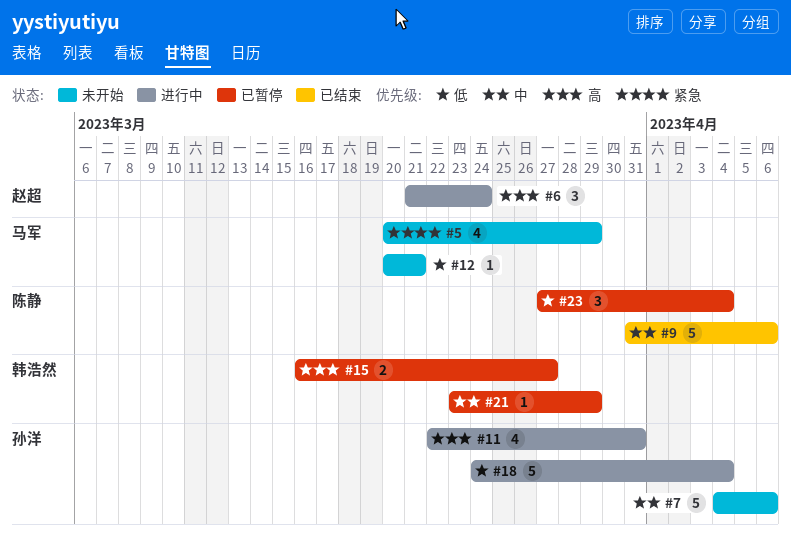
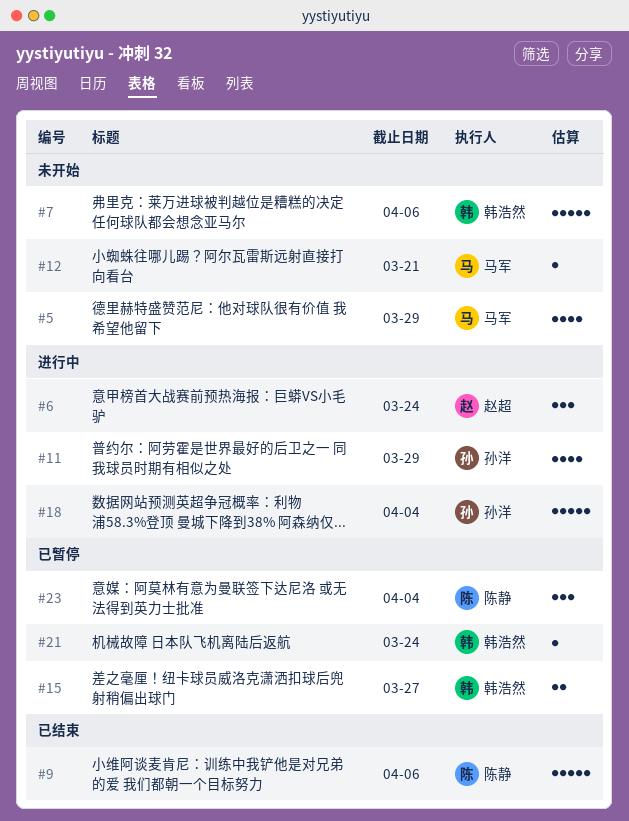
#7, owner: 孙洋 -> 韩浩然
#11, due: Mar 31 -> Mar 29
#21, due: Mar 29 -> Mar 24

